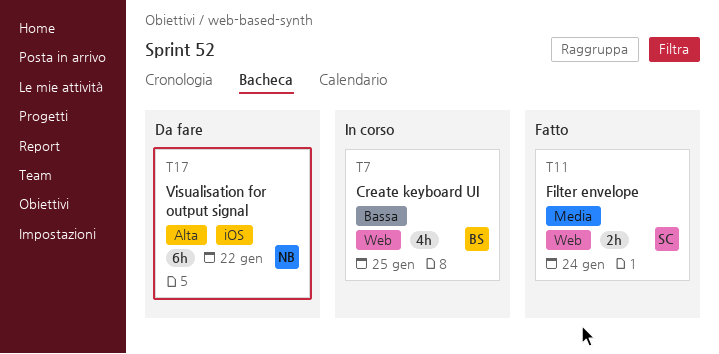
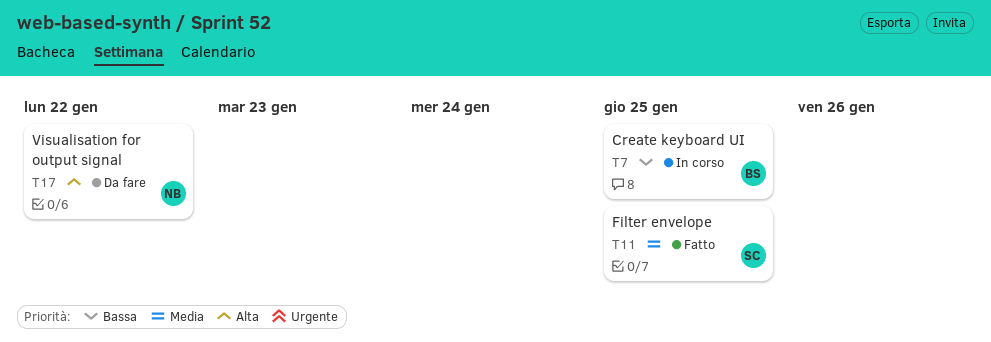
T11, due: Jan 24 -> Jan 25

